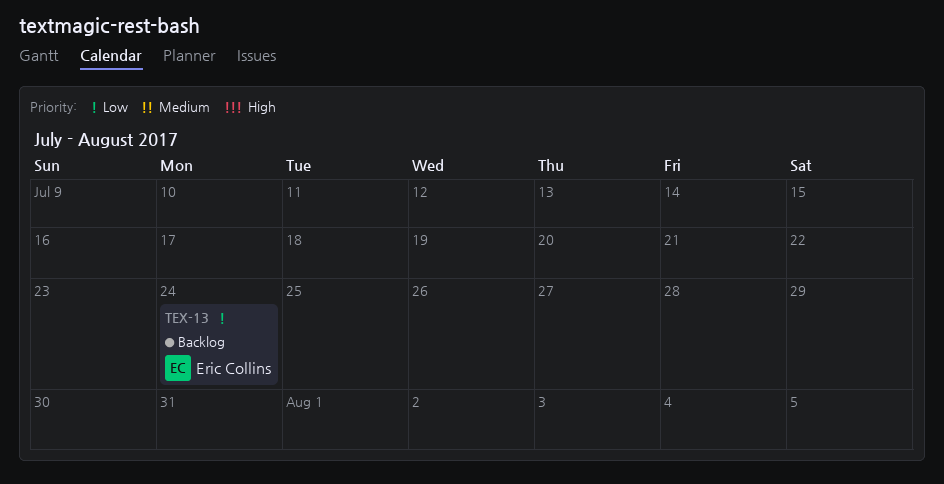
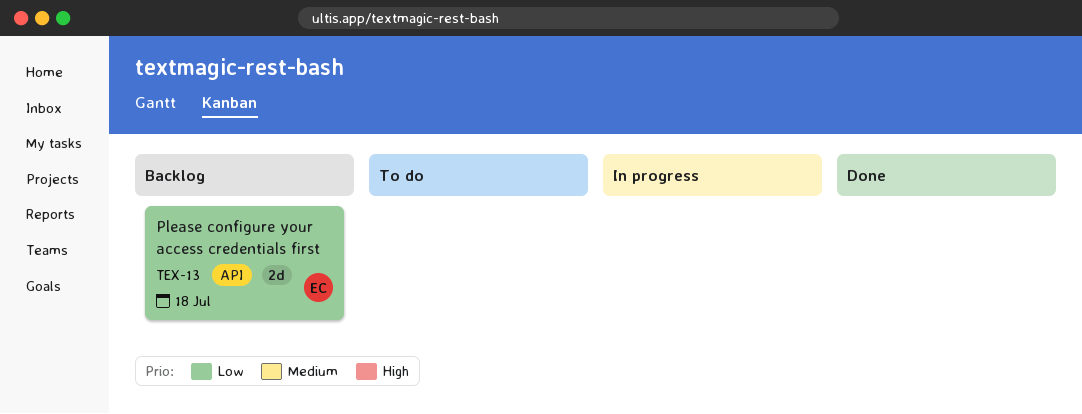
TEX-13, due: Jul 24 -> Jul 18

